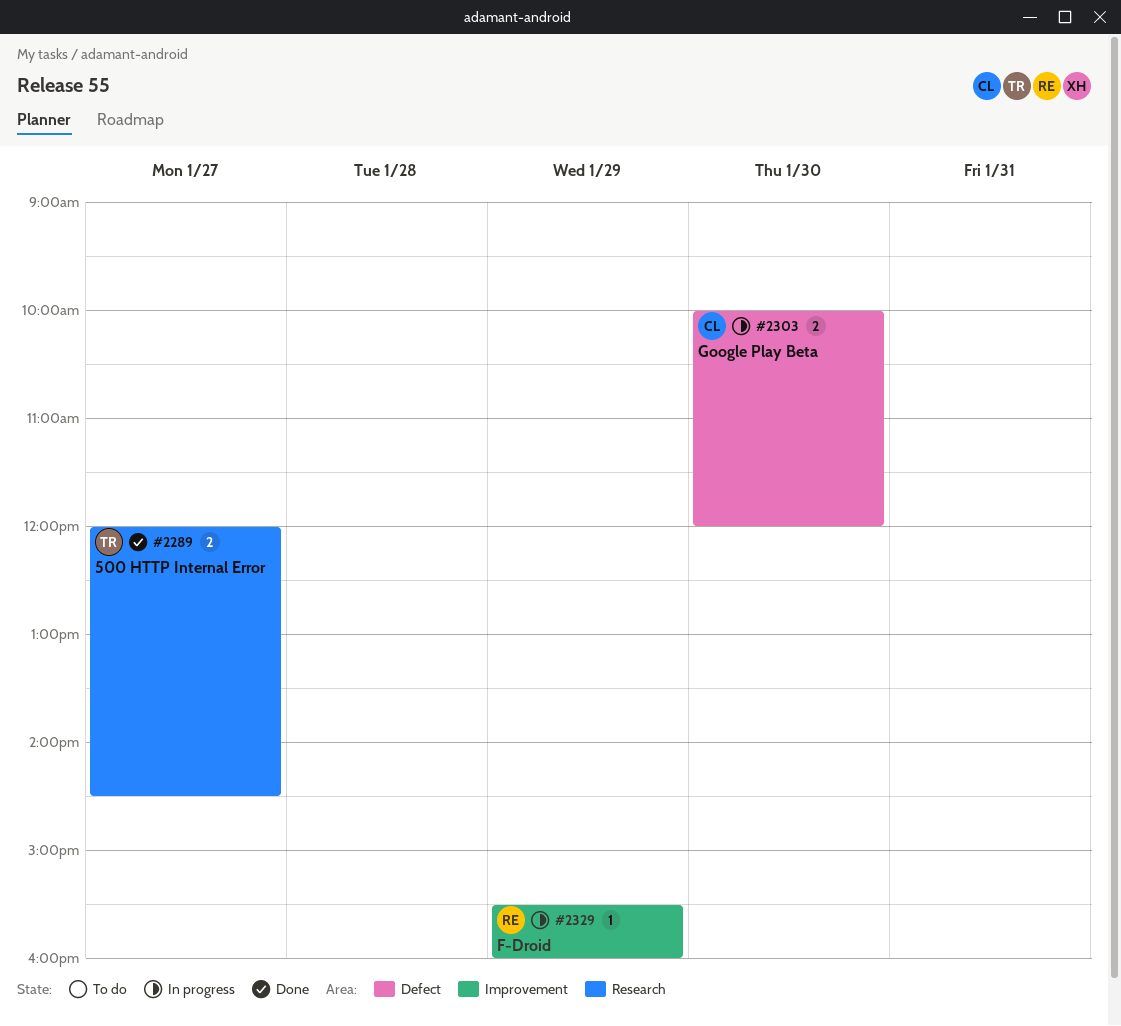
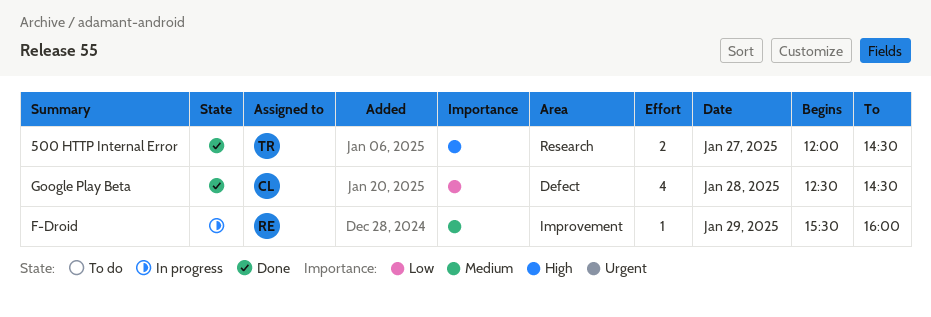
Google Play Beta, status: In progress -> Done
Google Play Beta, estimate: 2 -> 4
Google Play Beta, day: Jan 30 -> Jan 28
Google Play Beta, begins: 10:00 -> 12:30
Google Play Beta, ends: 12:00 -> 14:30

